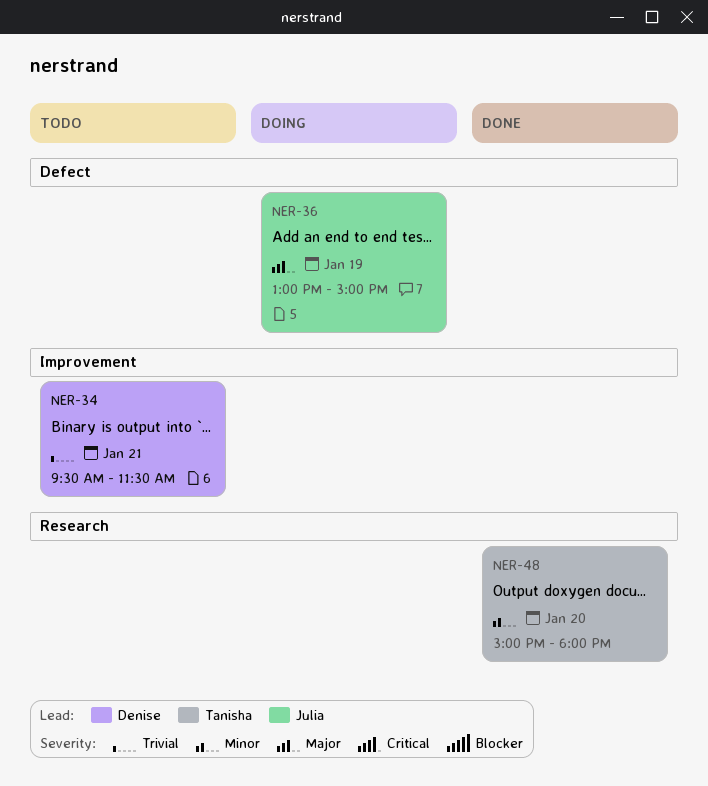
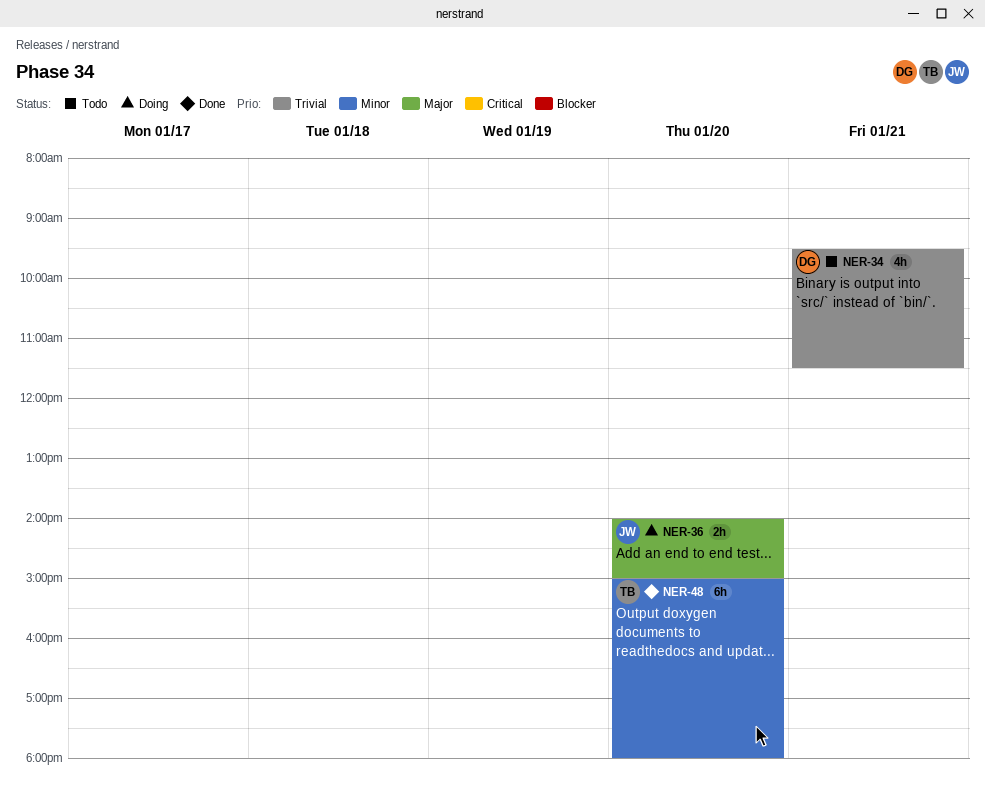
NER-36, day: Jan 19 -> Jan 20
NER-36, begins: 13:00 -> 14:00

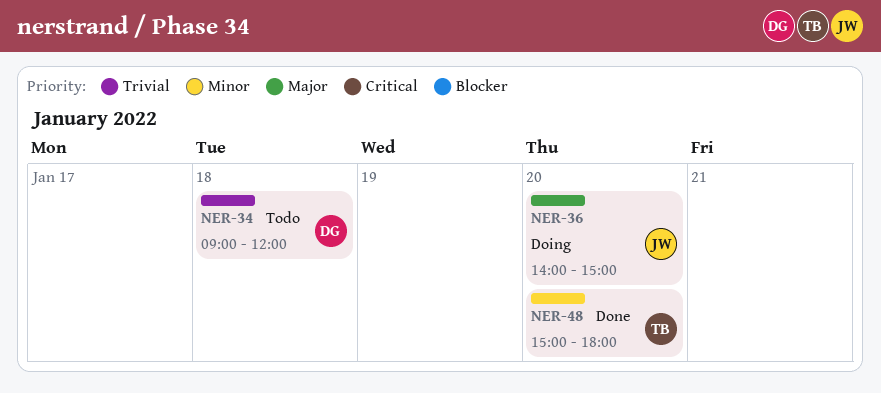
NER-34, day: Jan 21 -> Jan 18
NER-34, begins: 09:30 -> 09:00
NER-34, ends: 11:30 -> 12:00

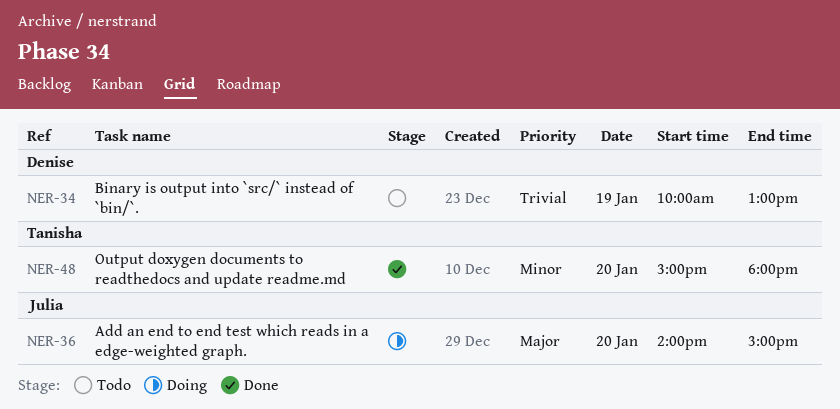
NER-34, day: Jan 18 -> Jan 19
NER-34, begins: 09:00 -> 10:00
NER-34, ends: 12:00 -> 13:00

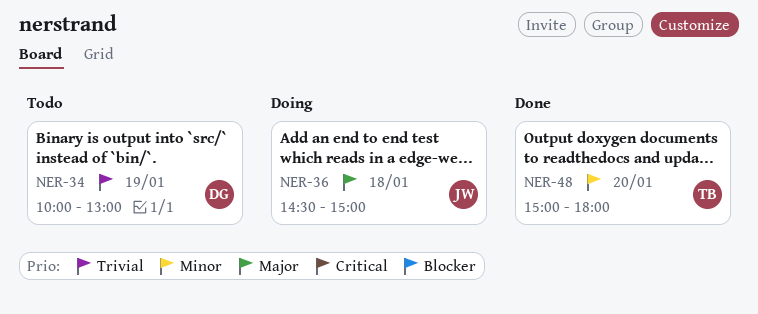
NER-36, day: Jan 20 -> Jan 18
NER-36, begins: 14:00 -> 14:30

